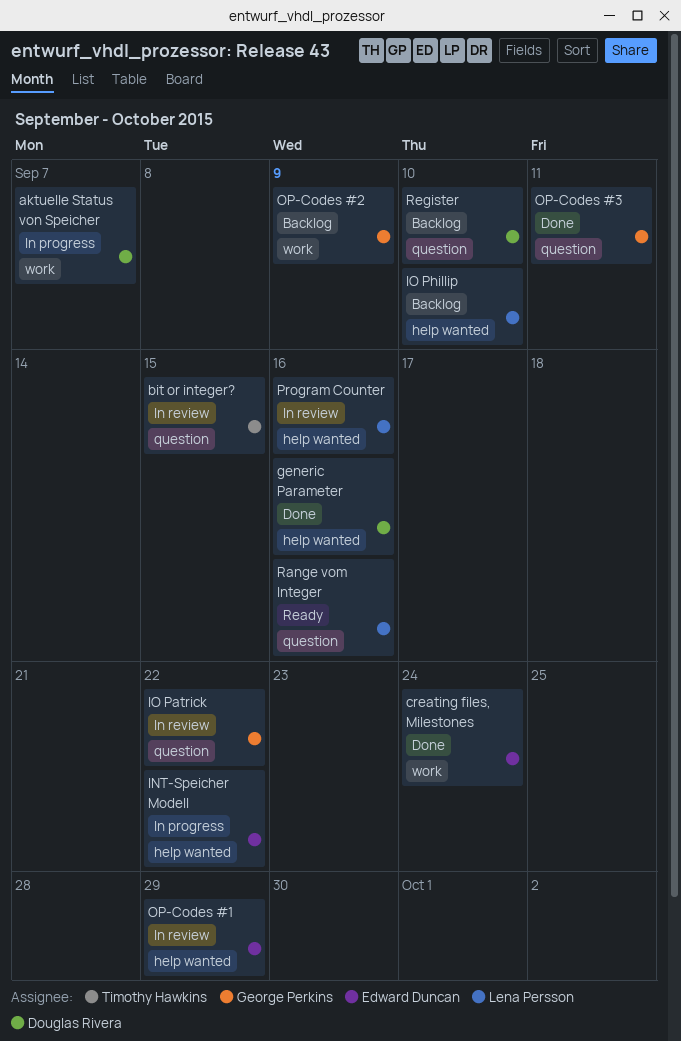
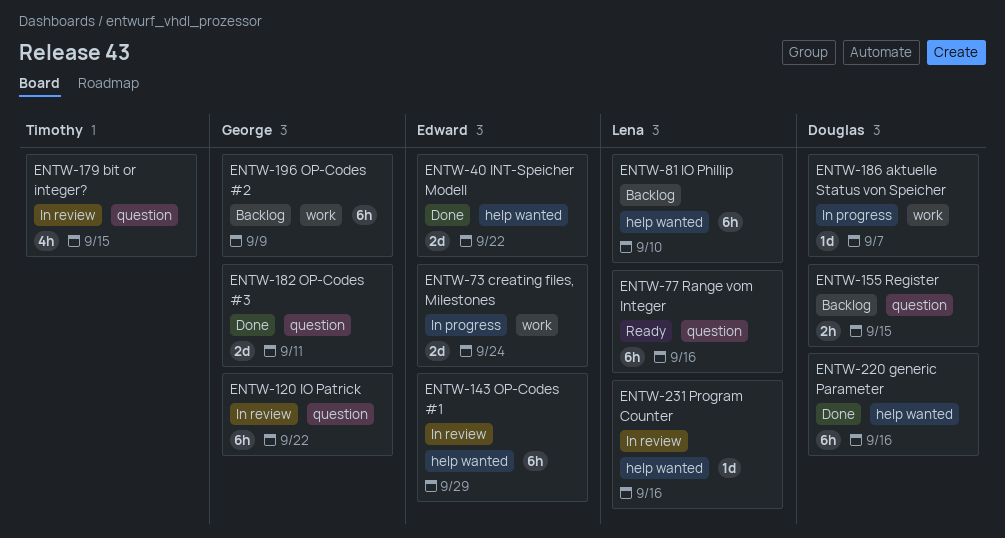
creating files, Milestones, status: Done -> In progress
INT-Speicher Modell, status: In progress -> Done
Register, due: Sep 10 -> Sep 15

